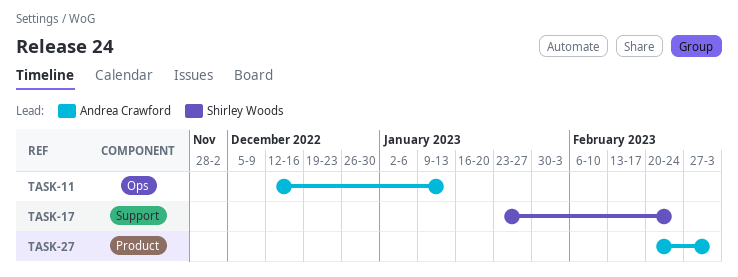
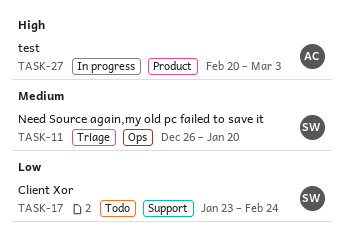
TASK-11, owner: Andrea Crawford -> Shirley Woods
TASK-11, start: Dec 12 -> Dec 26
TASK-11, due: Jan 13 -> Jan 20

